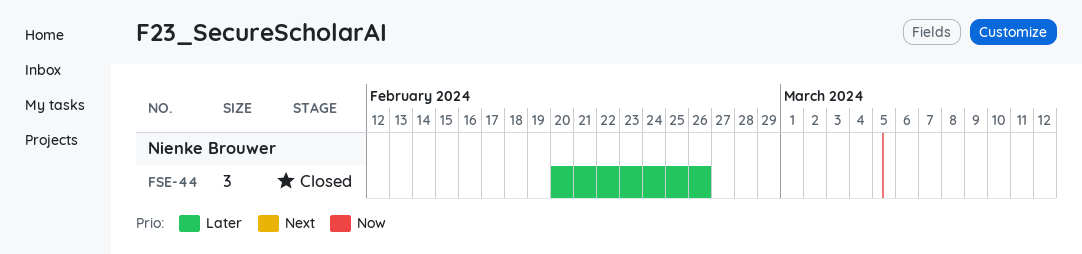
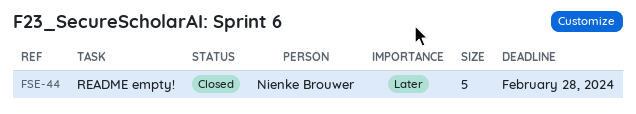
FSE-44, estimate: 3 -> 5
FSE-44, due: Feb 26 -> Feb 28

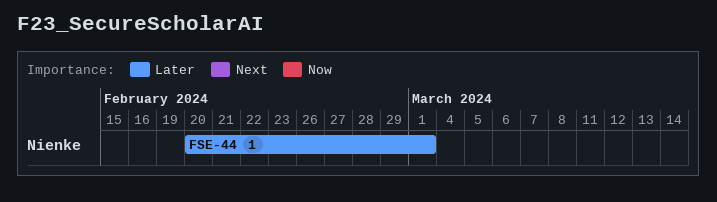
FSE-44, estimate: 5 -> 1
FSE-44, due: Feb 28 -> Mar 1

